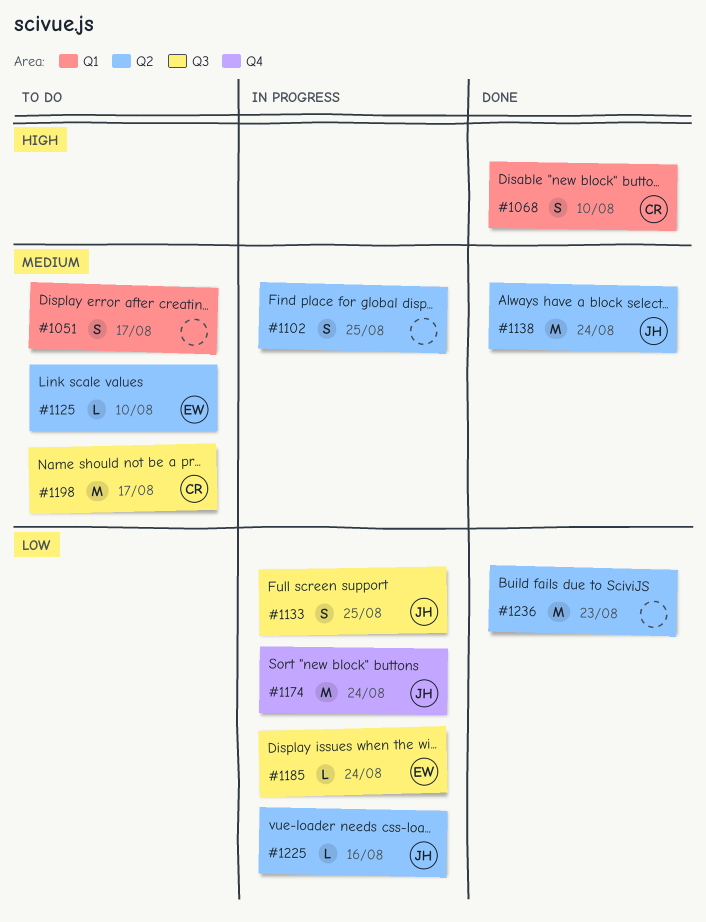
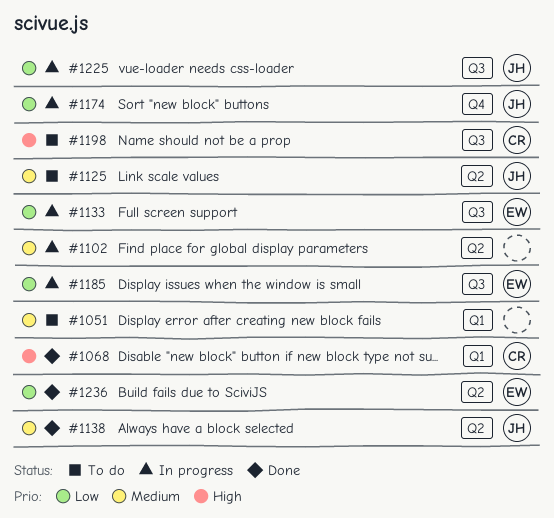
#1125, owner: EW -> JH
#1133, owner: JH -> EW
#1198, priority: Medium -> High
#1225, label: Q2 -> Q3
#1236, owner: none -> EW

